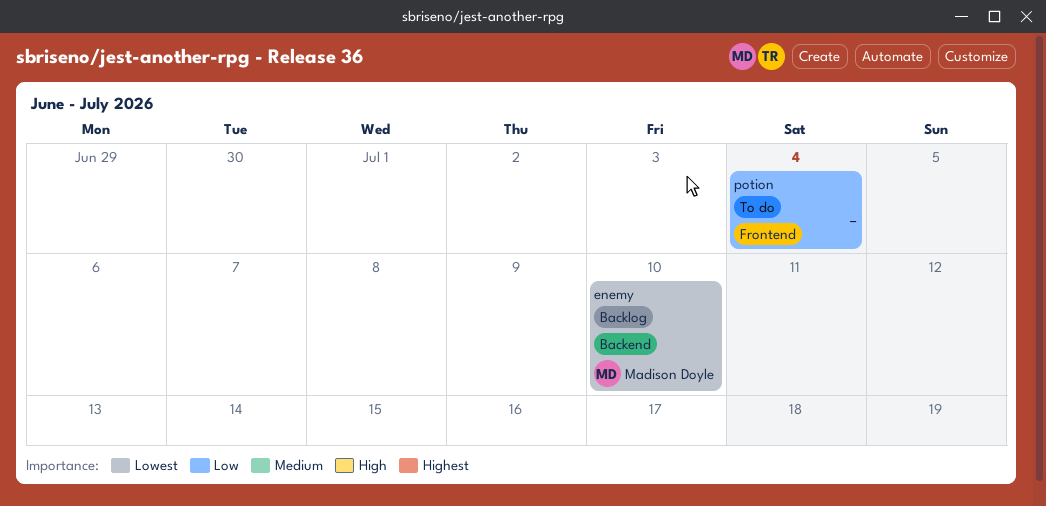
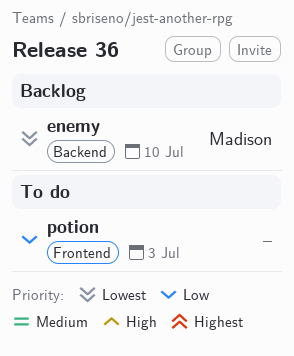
potion, due: Jul 4 -> Jul 3

